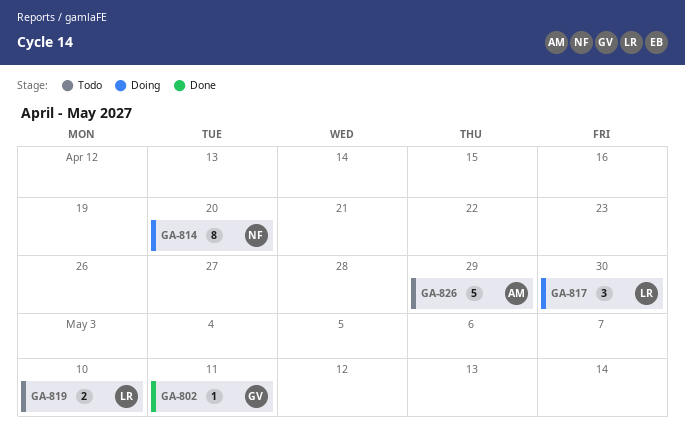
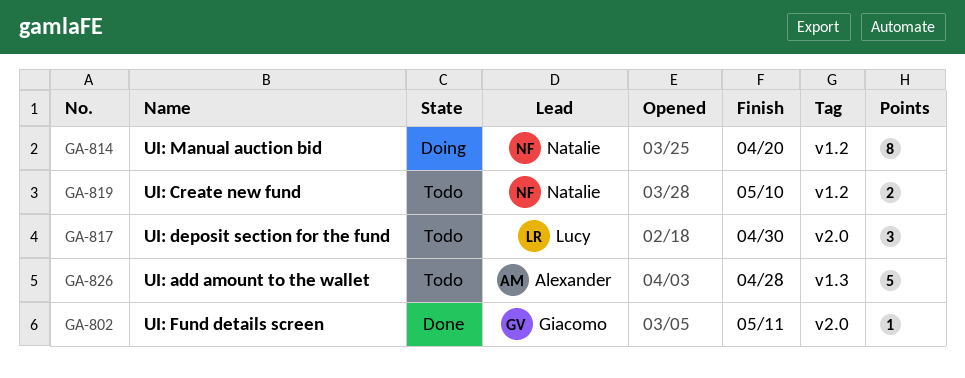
GA-817, status: Doing -> Todo
GA-819, owner: Lucy -> Natalie
GA-826, due: Apr 29 -> Apr 28

